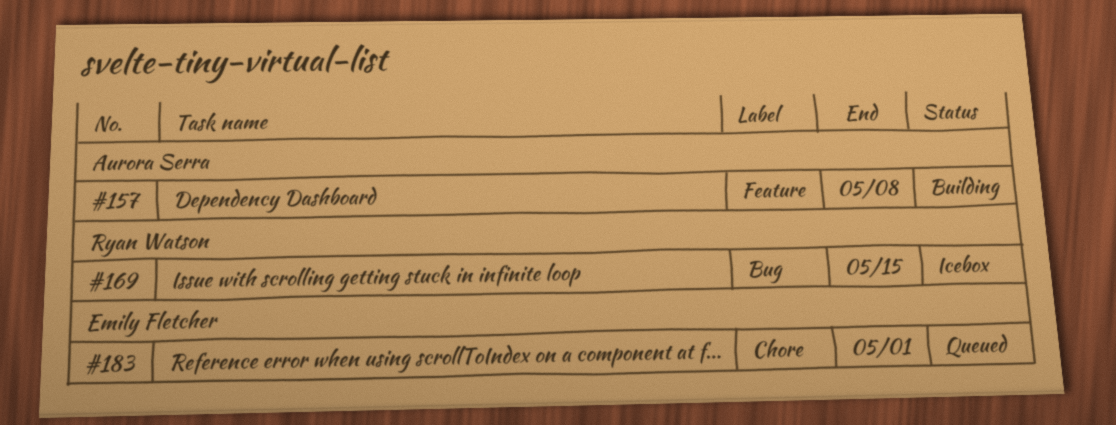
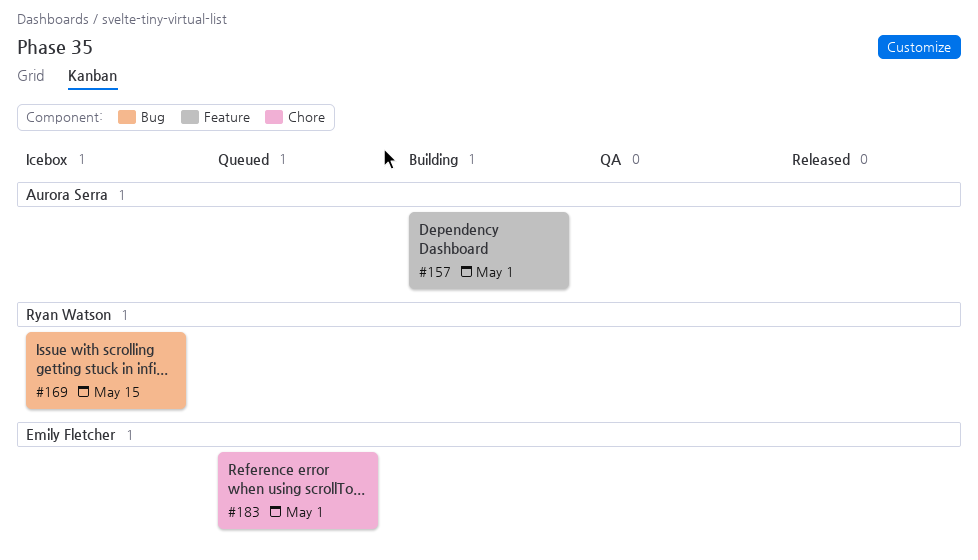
#157, due: May 8 -> May 1

